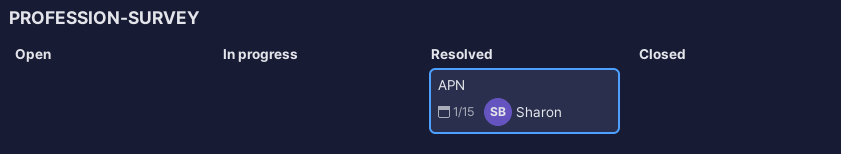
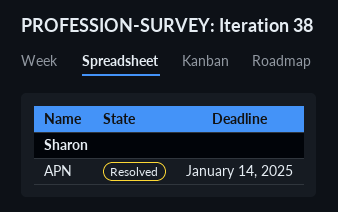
APN, due: Jan 15 -> Jan 14

